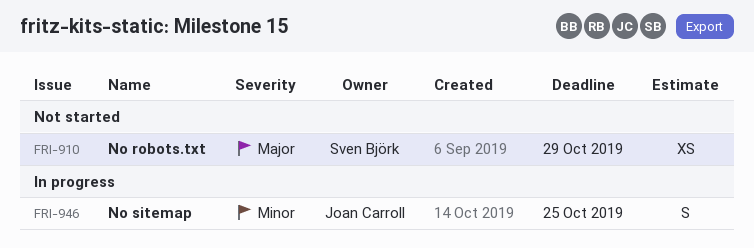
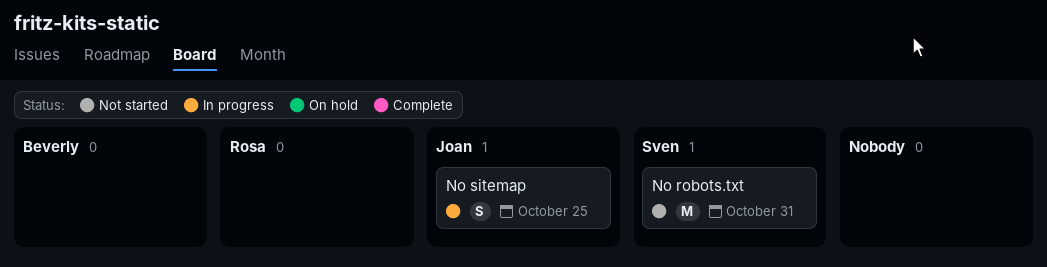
No robots.txt, estimate: XS -> M
No robots.txt, due: Oct 29 -> Oct 31

